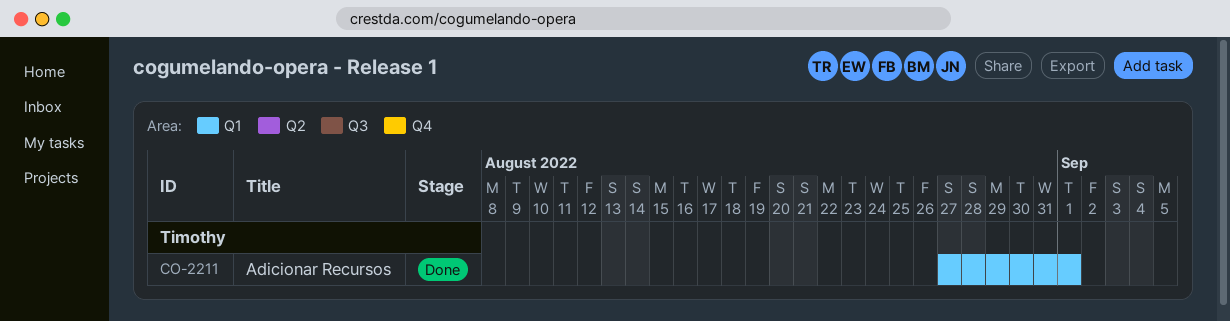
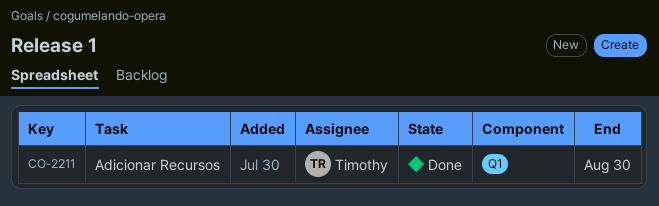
CO-2211, due: Sep 1 -> Aug 30

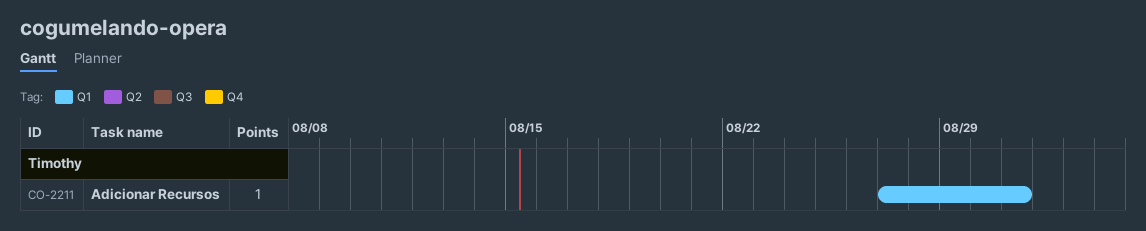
CO-2211, due: Aug 30 -> Aug 31

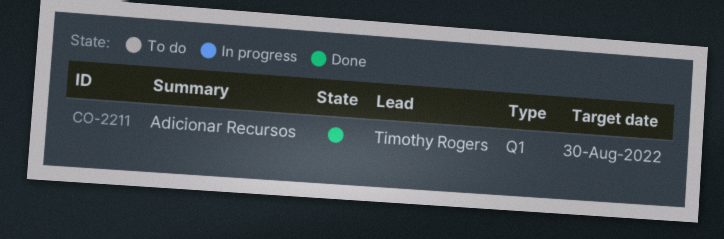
CO-2211, due: Aug 31 -> Aug 30

